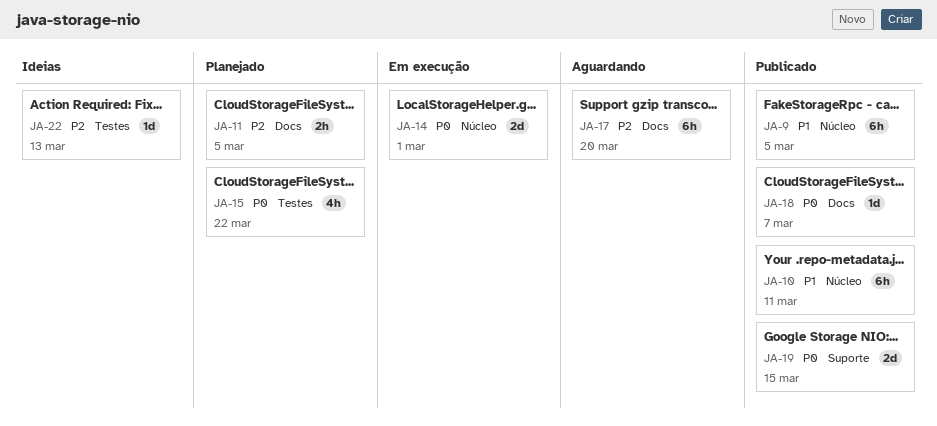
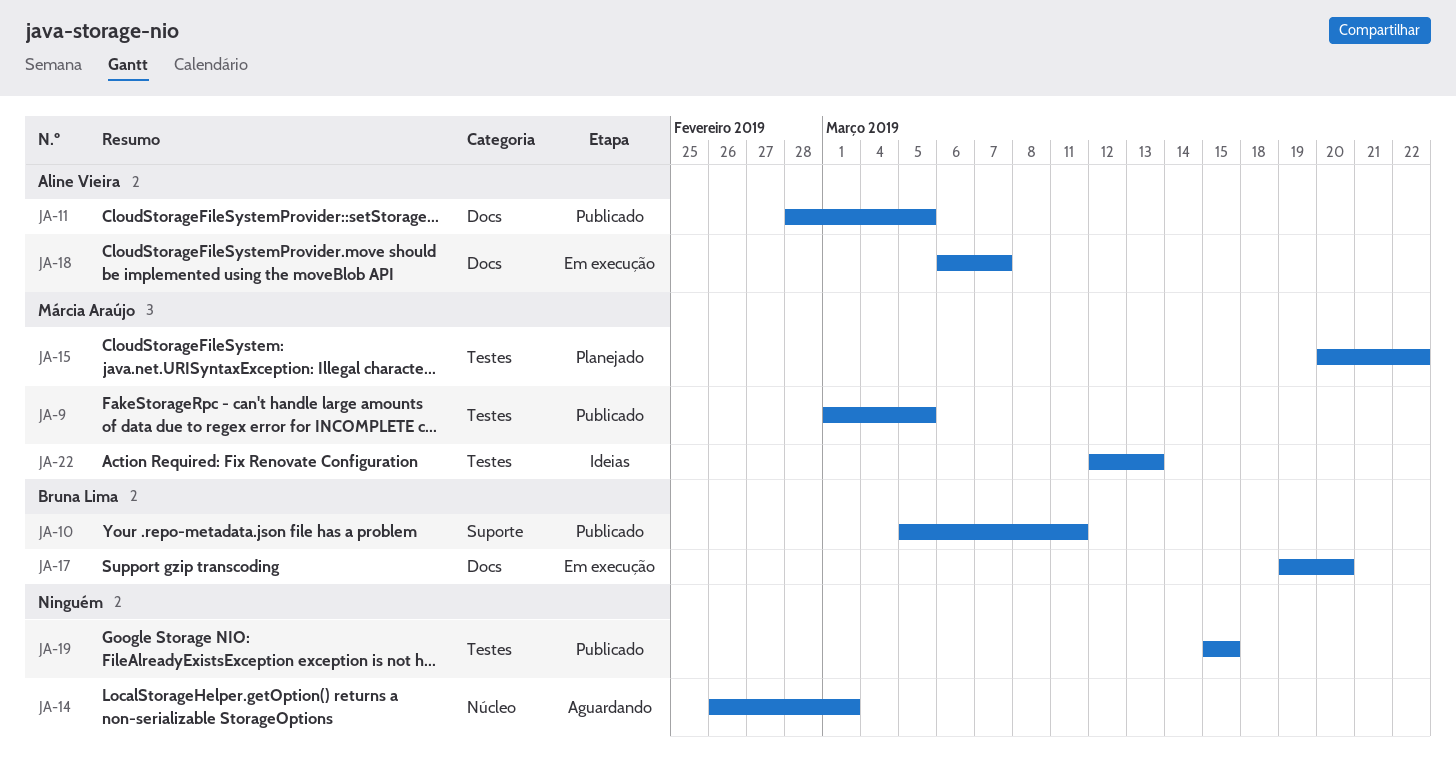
JA-9, label: Núcleo -> Testes
JA-10, label: Núcleo -> Suporte
JA-11, status: Planejado -> Publicado
JA-14, status: Em execução -> Aguardando
JA-17, status: Aguardando -> Em execução
JA-18, status: Publicado -> Em execução
JA-19, label: Suporte -> Testes

